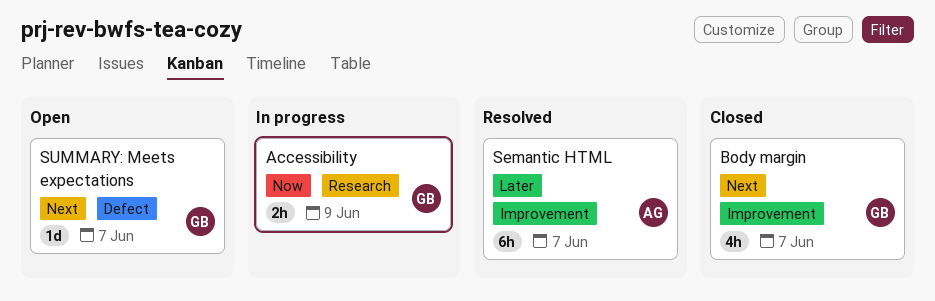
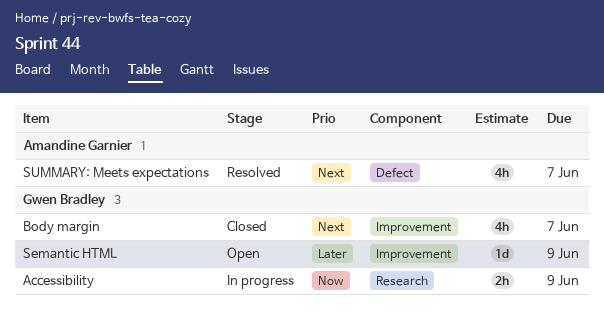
Semantic HTML, status: Resolved -> Open
Semantic HTML, owner: Amandine Garnier -> Gwen Bradley
Semantic HTML, estimate: 6h -> 1d
Semantic HTML, due: Jun 7 -> Jun 9
SUMMARY: Meets expectations, status: Open -> Resolved
SUMMARY: Meets expectations, owner: Gwen Bradley -> Amandine Garnier
SUMMARY: Meets expectations, estimate: 1d -> 4h

